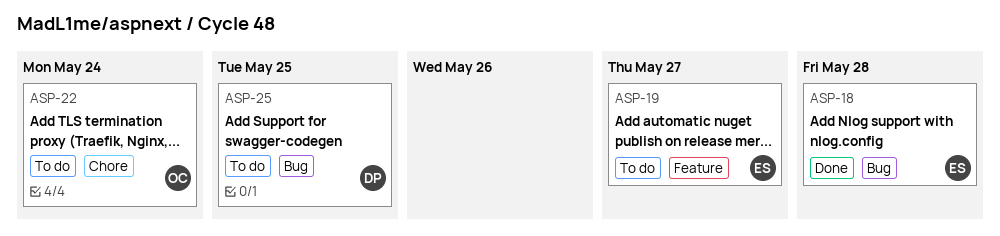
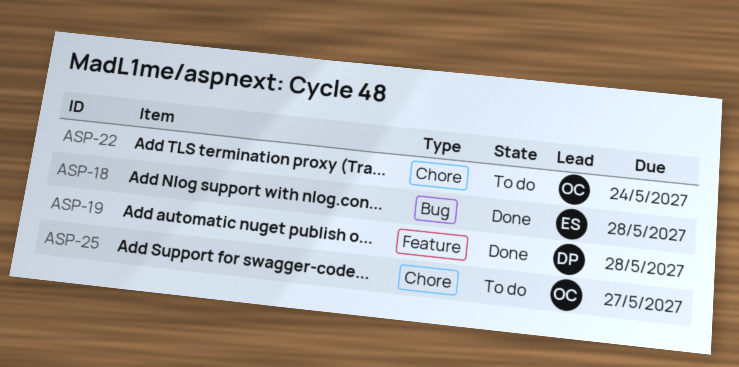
ASP-19, status: To do -> Done
ASP-19, owner: ES -> DP
ASP-19, due: May 27 -> May 28
ASP-25, owner: DP -> OC
ASP-25, label: Bug -> Chore
ASP-25, due: May 25 -> May 27

